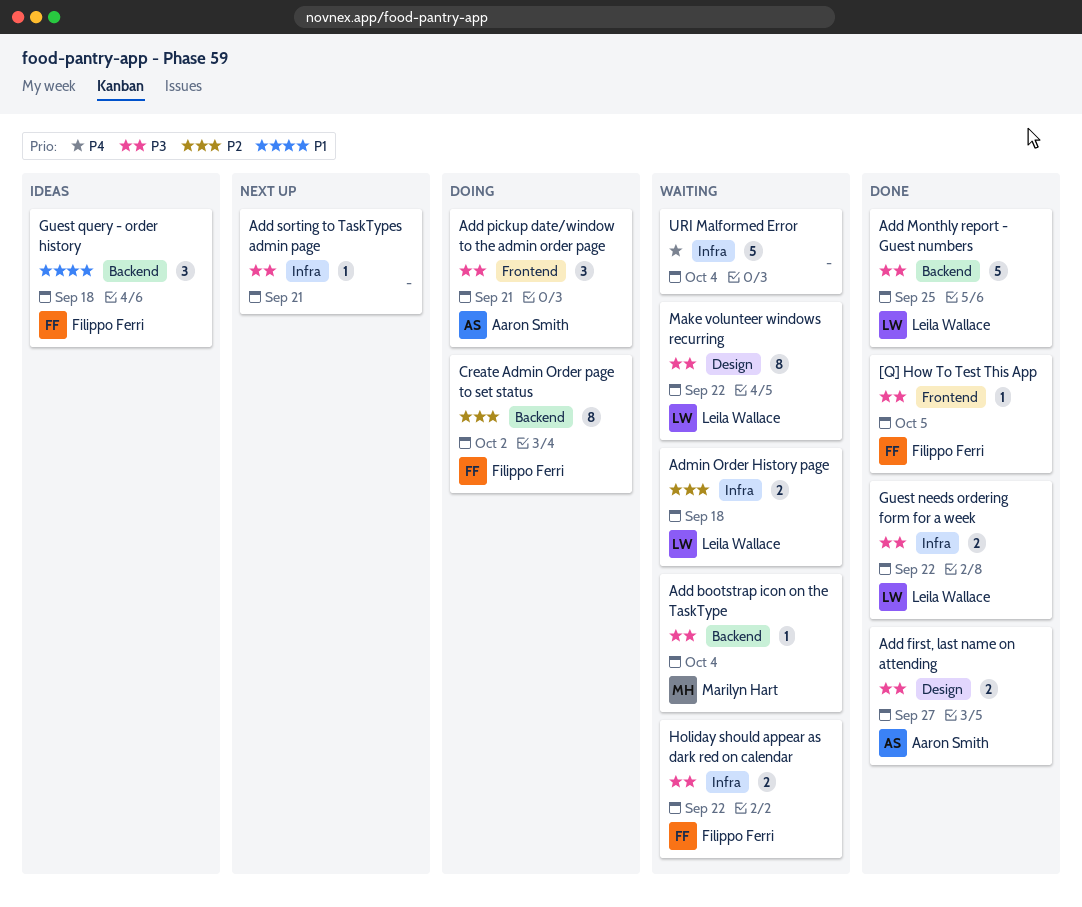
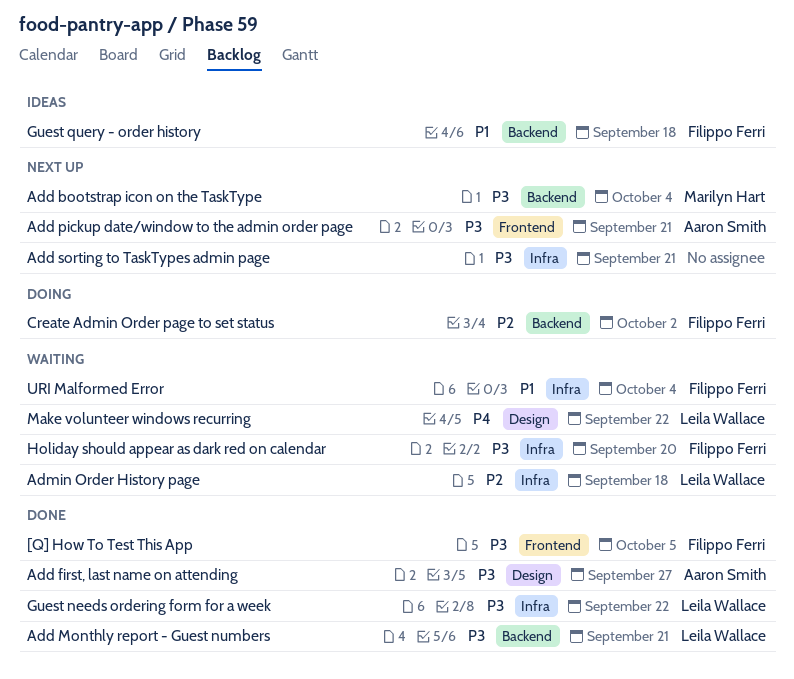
Add bootstrap icon on the TaskType, status: Waiting -> Next up
Add Monthly report - Guest numbers, due: Sep 25 -> Sep 21
Add pickup date/window to the admin order page, status: Doing -> Next up
Holiday should appear as dark red on calendar, due: Sep 22 -> Sep 20
Make volunteer windows recurring, priority: P3 -> P4
URI Malformed Error, owner: none -> Filippo Ferri
URI Malformed Error, priority: P4 -> P1

